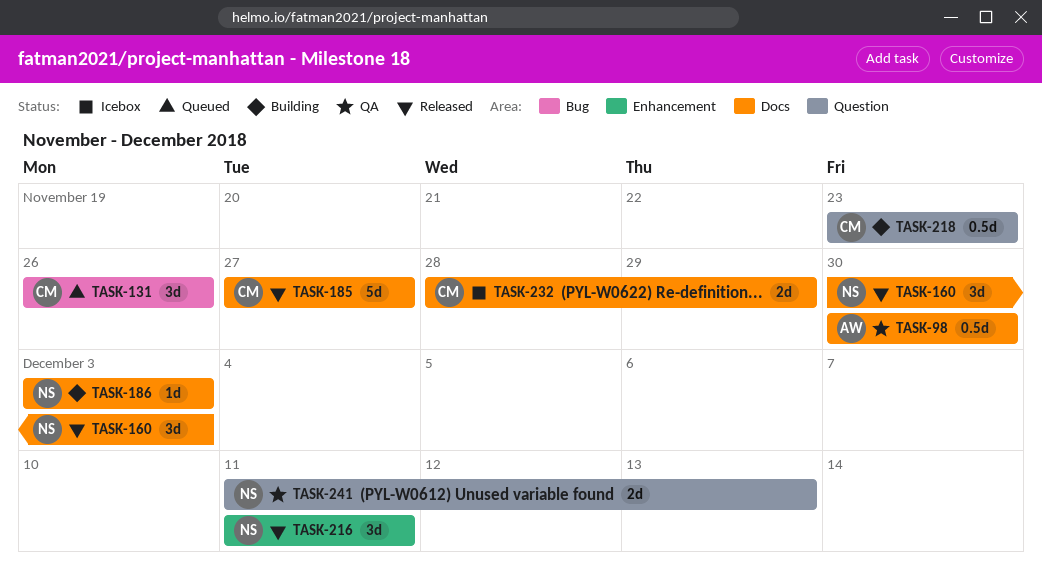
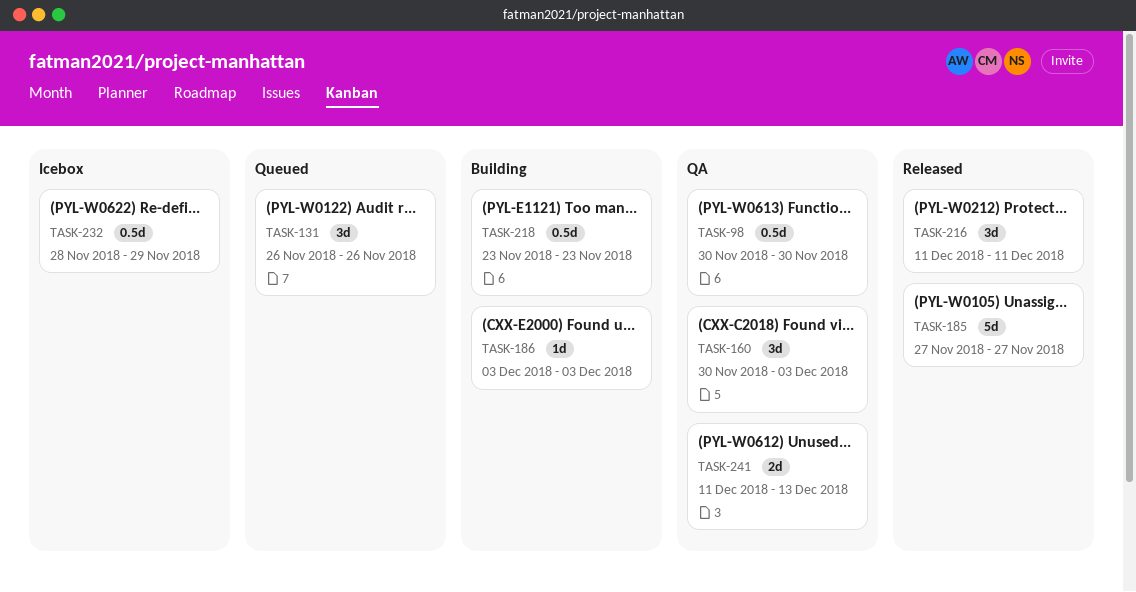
TASK-160, status: Released -> QA
TASK-232, estimate: 2d -> 0.5d

